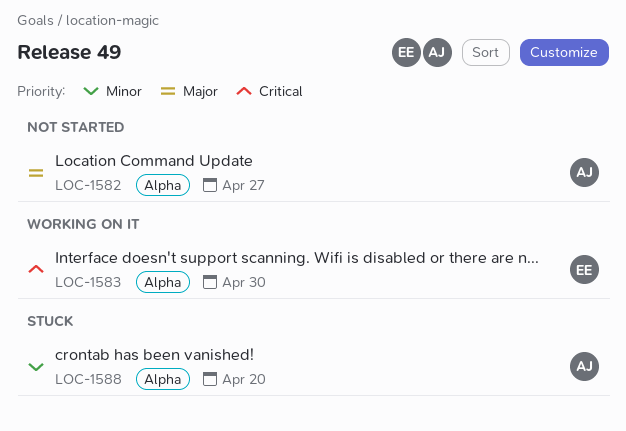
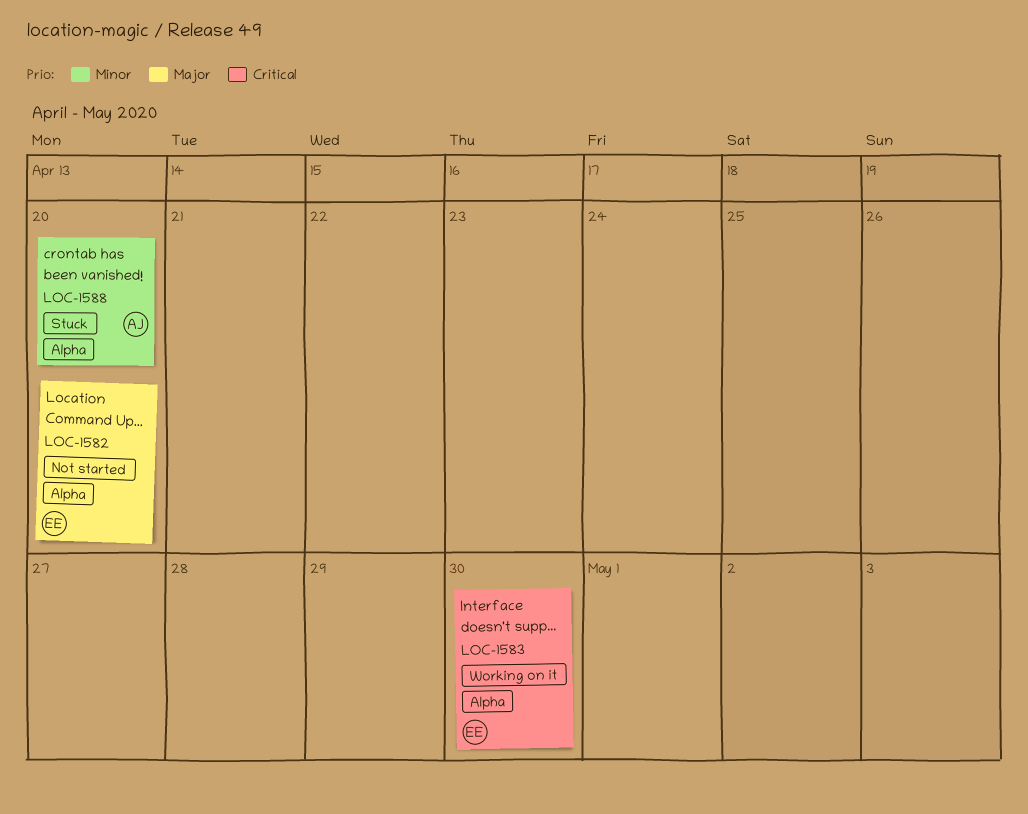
LOC-1582, owner: AJ -> EE
LOC-1582, due: Apr 27 -> Apr 20

